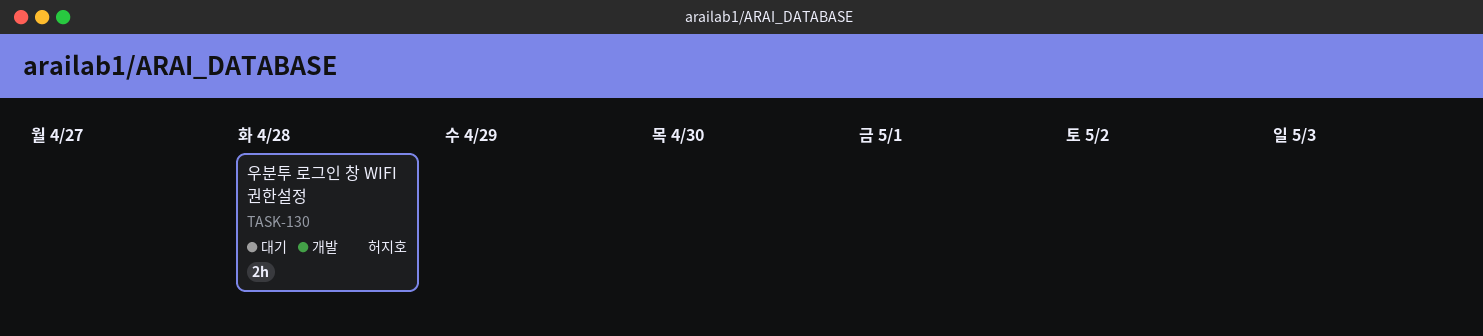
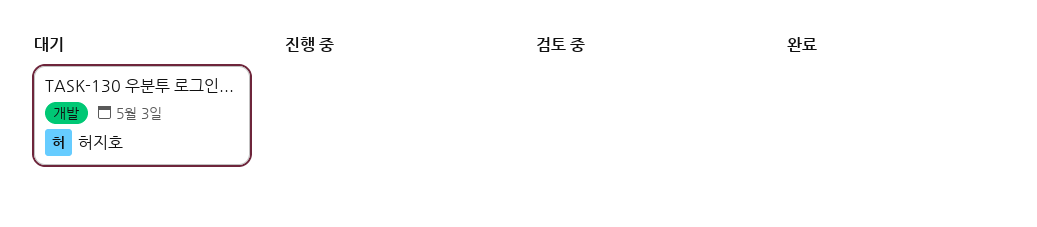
TASK-130, due: Apr 28 -> May 3

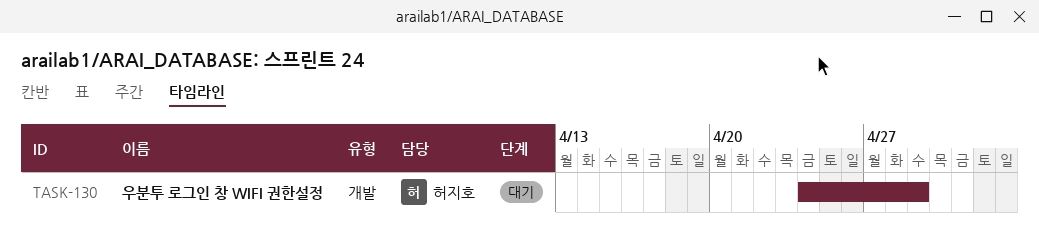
TASK-130, due: May 3 -> Apr 29

